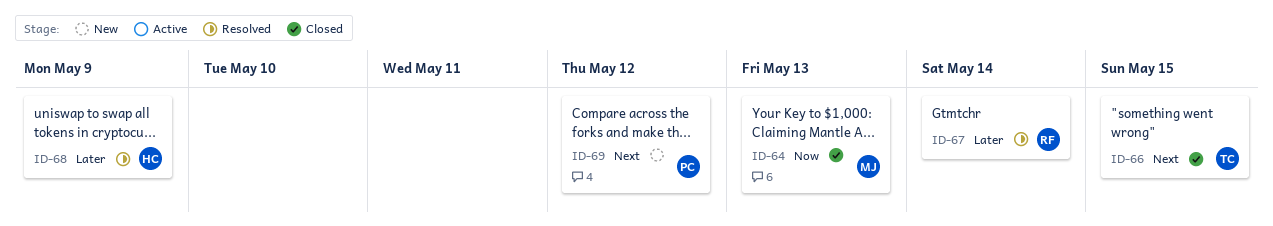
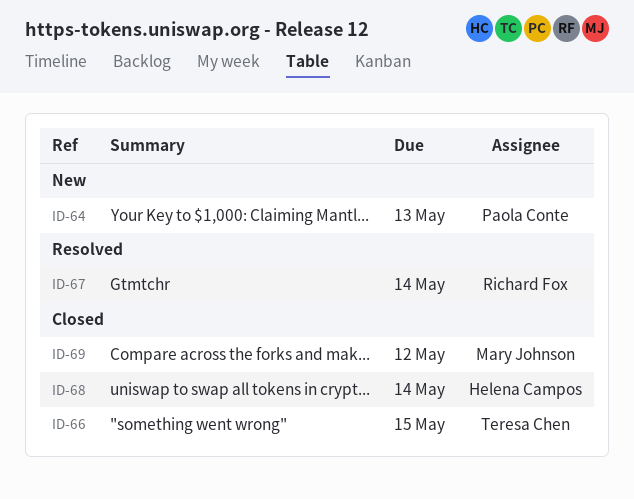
ID-64, status: Closed -> New
ID-64, owner: Mary Johnson -> Paola Conte
ID-68, status: Resolved -> Closed
ID-68, due: May 9 -> May 14
ID-69, status: New -> Closed
ID-69, owner: Paola Conte -> Mary Johnson

